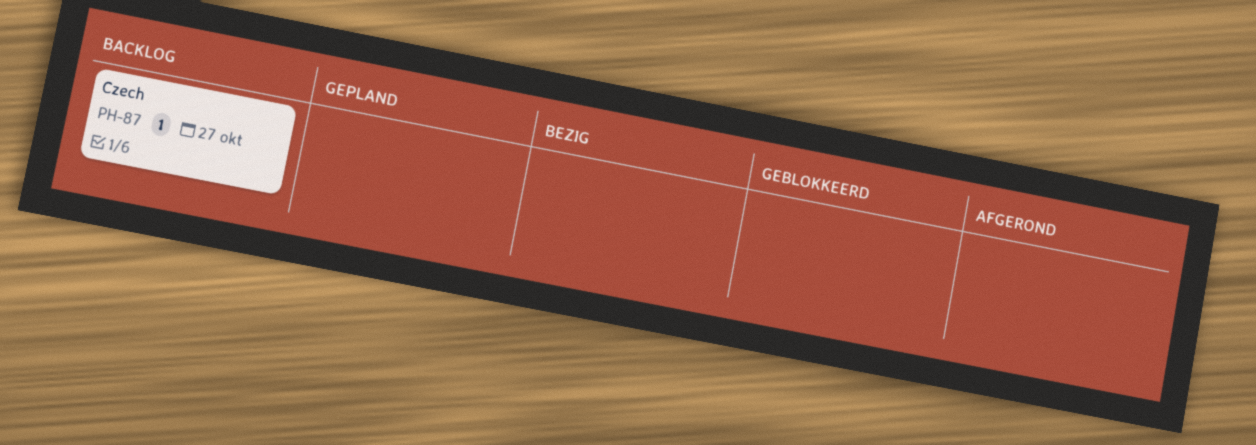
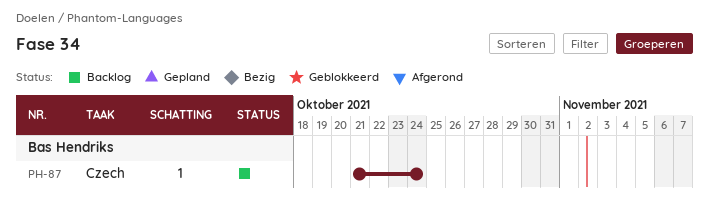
PH-87, due: Oct 27 -> Oct 24

